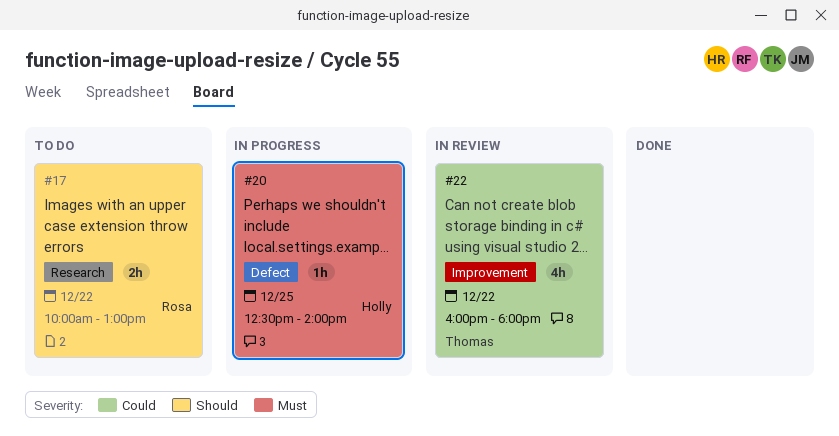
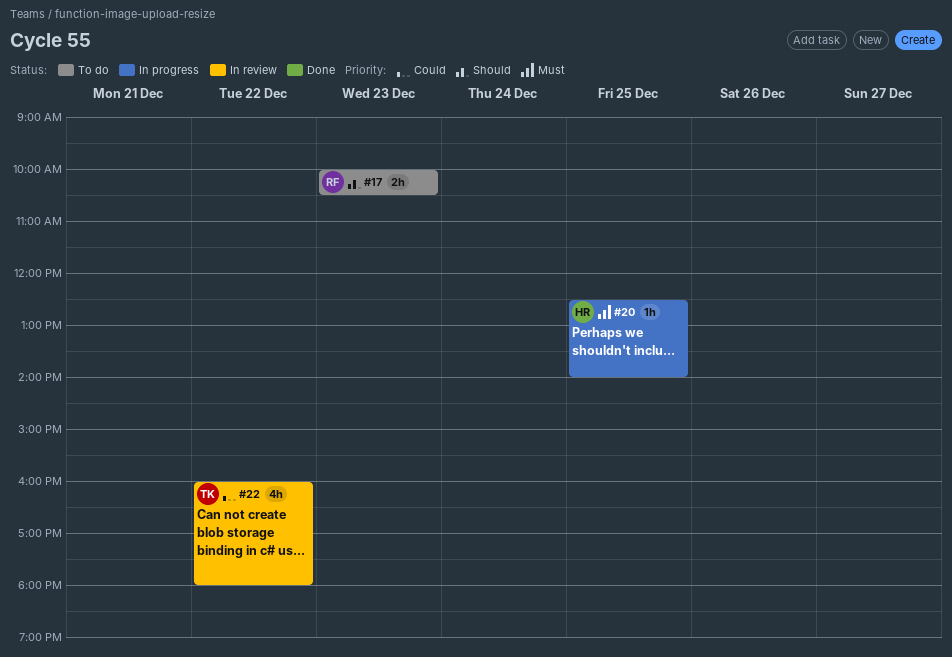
#17, day: Dec 22 -> Dec 23
#17, ends: 13:00 -> 10:30

